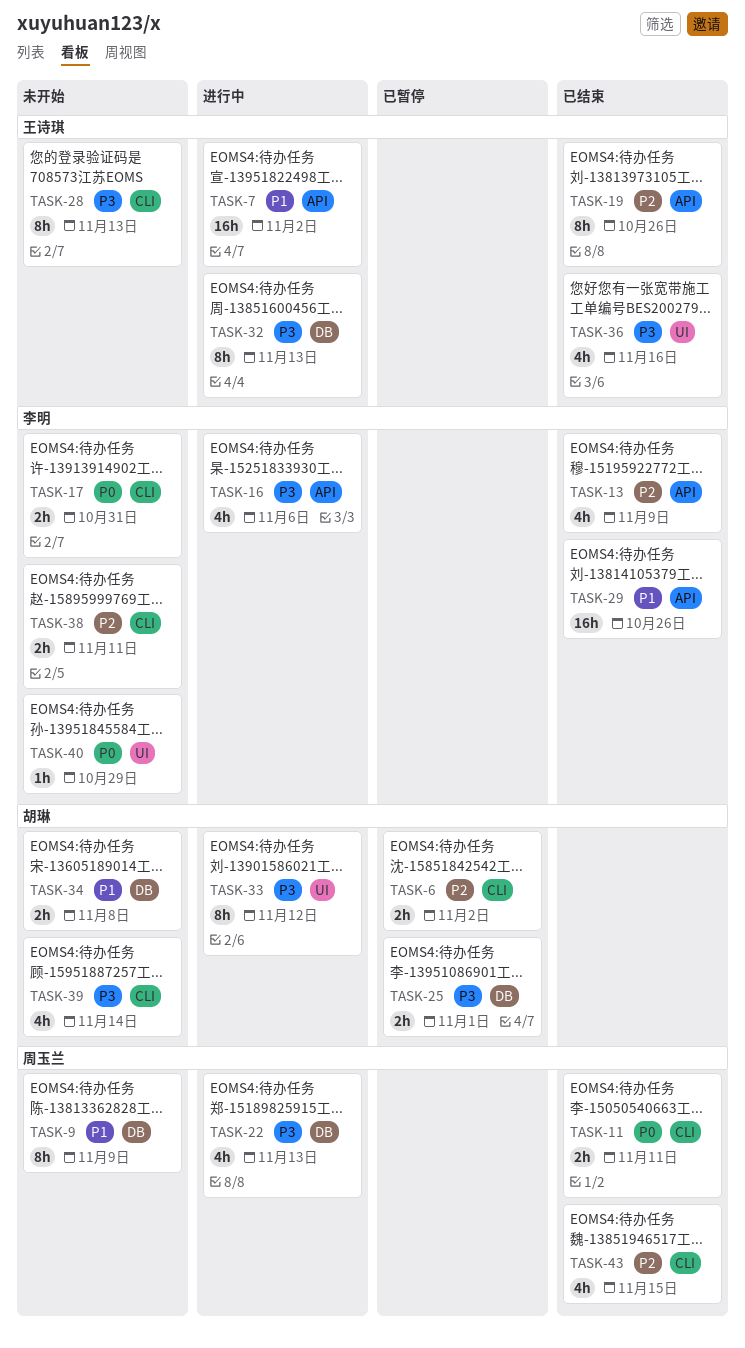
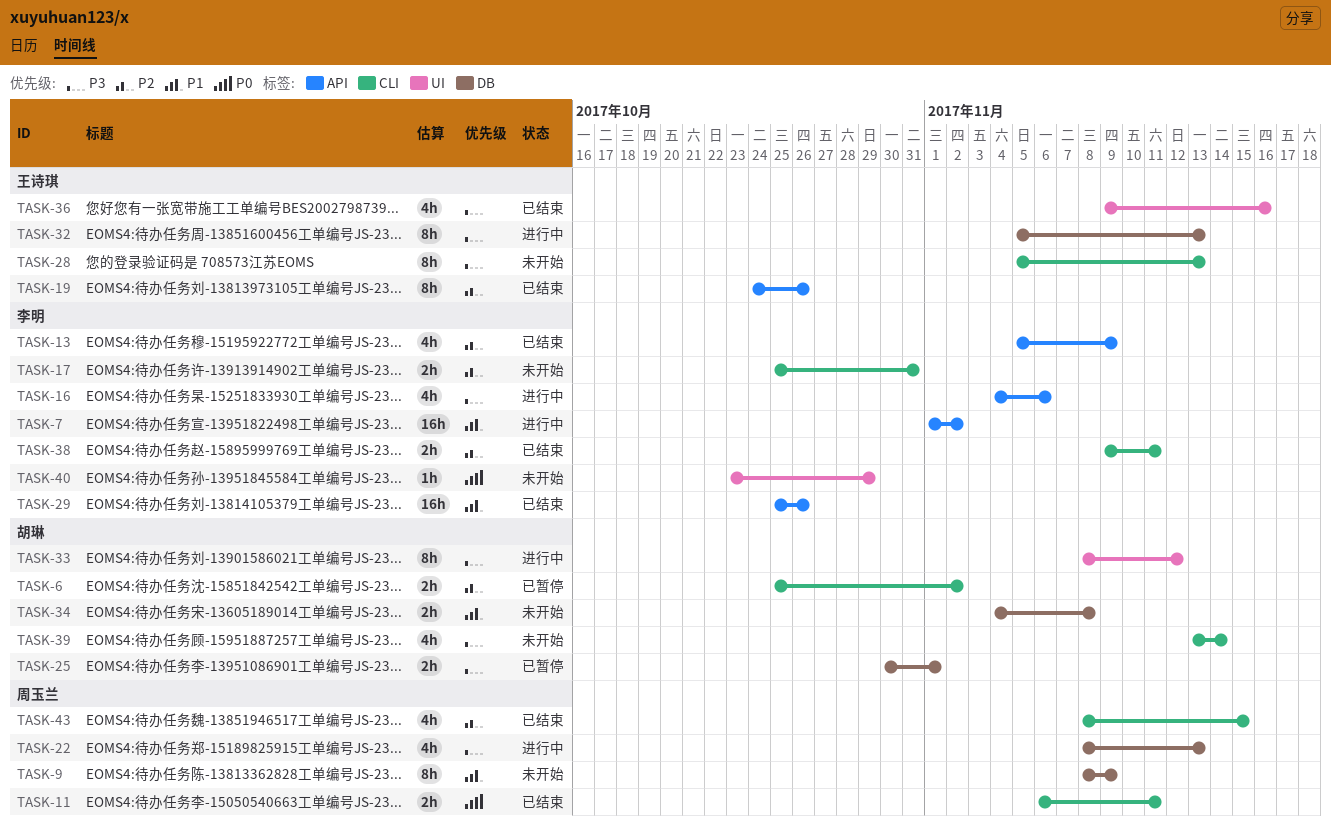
TASK-7, owner: 王诗琪 -> 李明
TASK-17, priority: P0 -> P2
TASK-38, status: 未开始 -> 已结束

